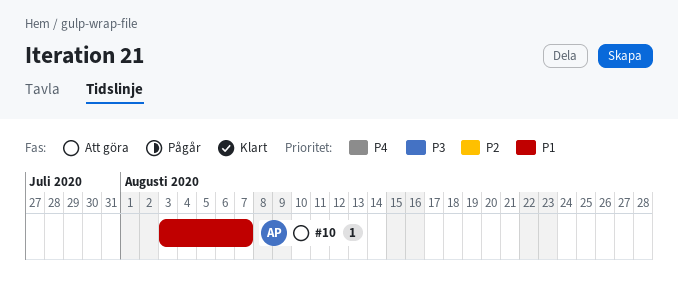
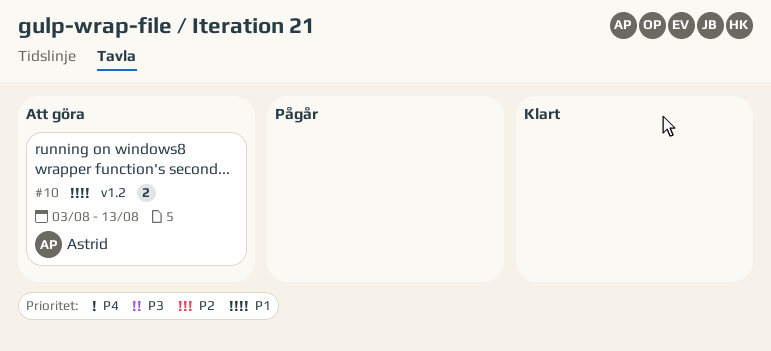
#10, estimate: 1 -> 2
#10, due: Aug 7 -> Aug 13

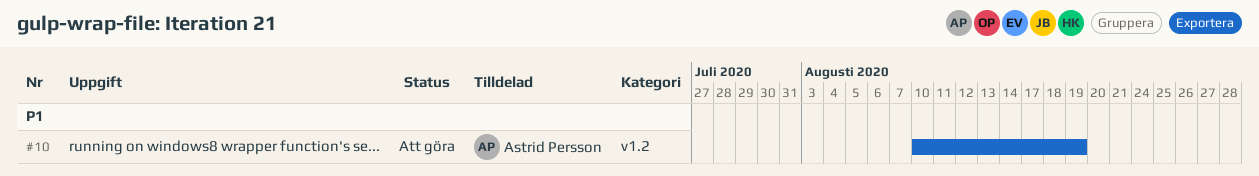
#10, start: Aug 3 -> Aug 10
#10, due: Aug 13 -> Aug 19

